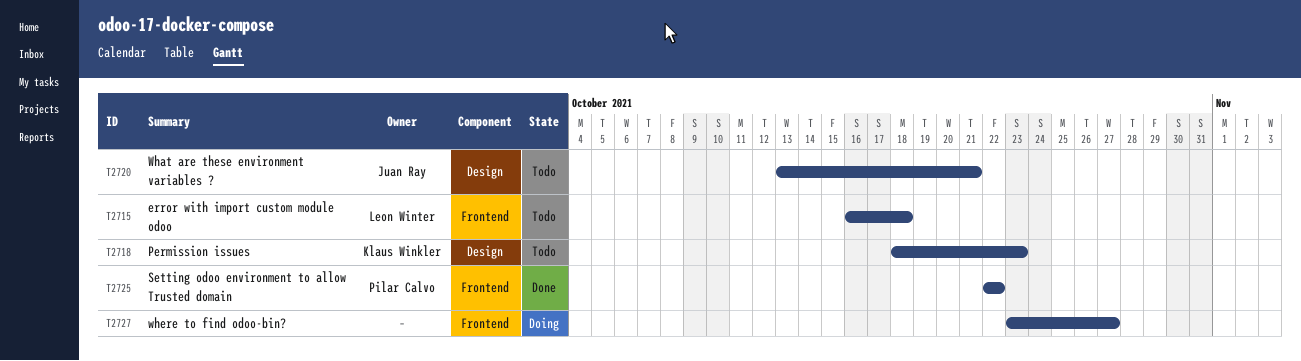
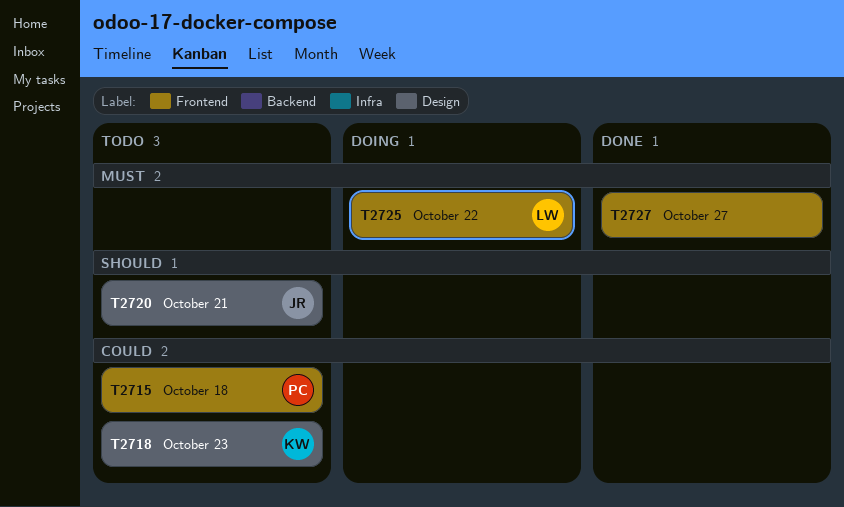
T2715, owner: Leon Winter -> Pilar Calvo
T2725, status: Done -> Doing
T2725, owner: Pilar Calvo -> Leon Winter
T2727, status: Doing -> Done

